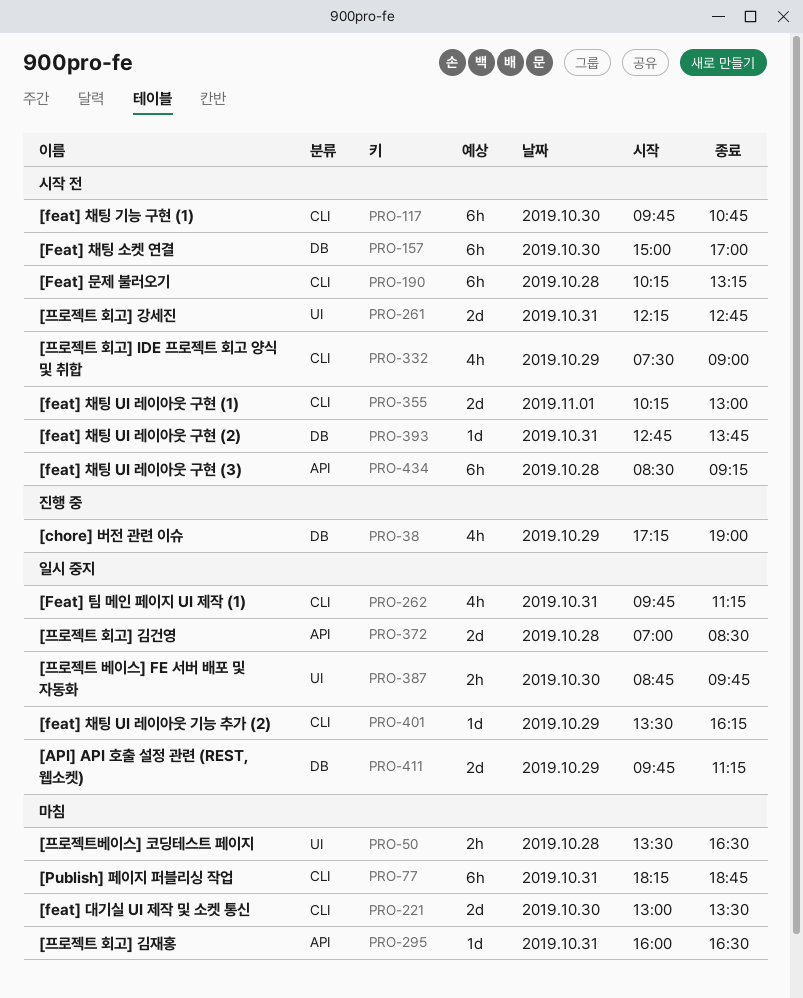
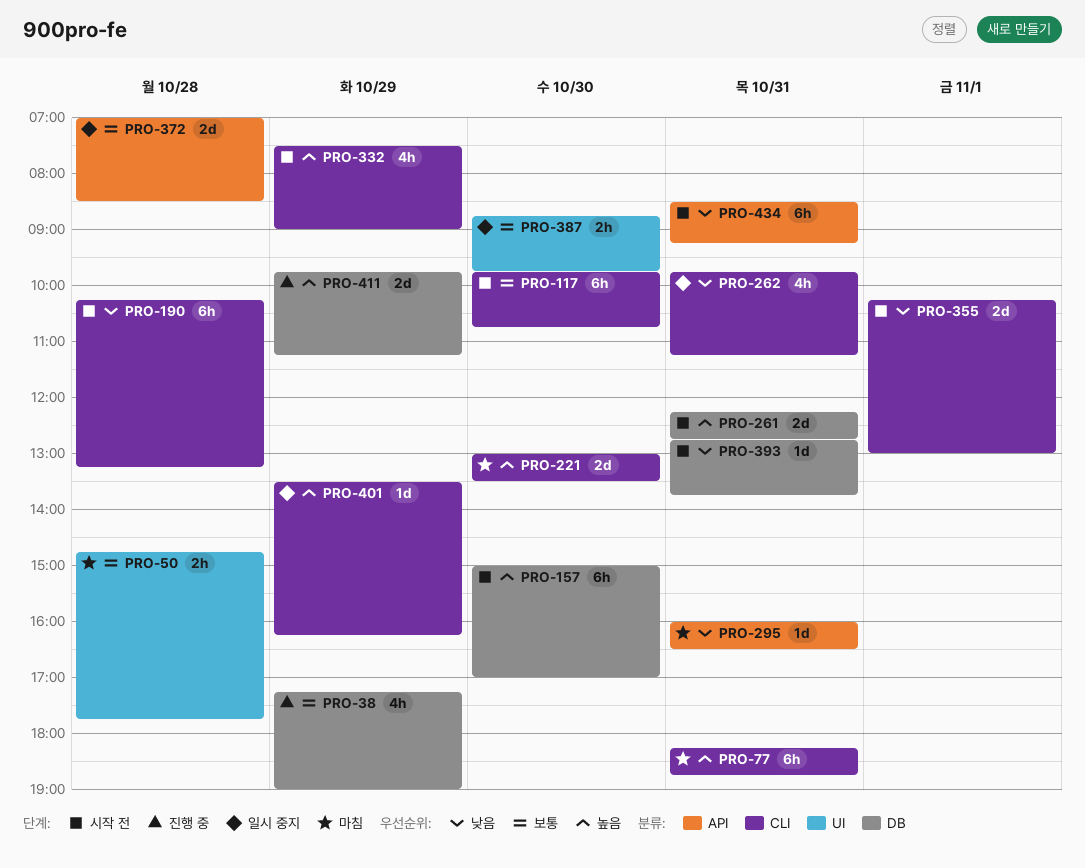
PRO-50, begins: 13:30 -> 14:45
PRO-50, ends: 16:30 -> 17:45
PRO-261, label: UI -> DB
PRO-411, status: 일시 중지 -> 진행 중
PRO-434, day: Oct 28 -> Oct 31

